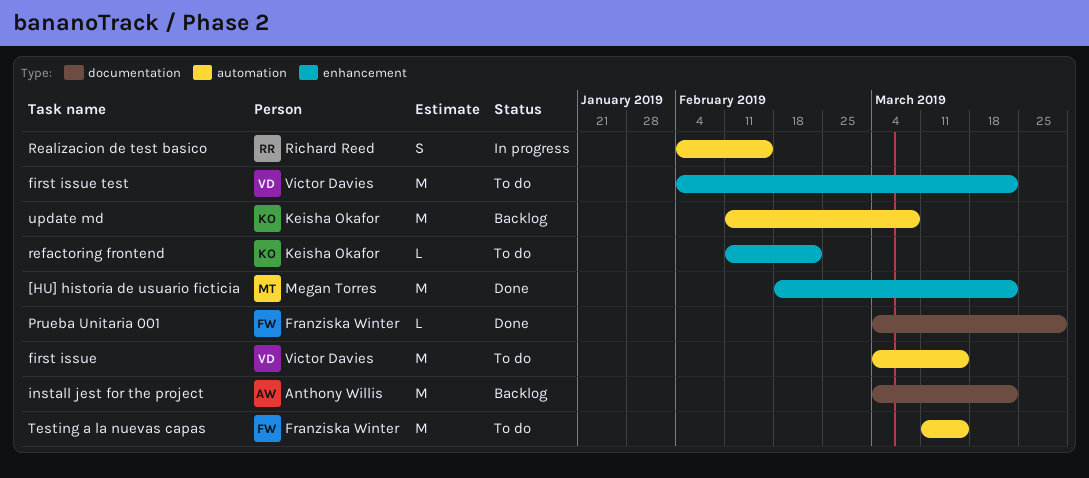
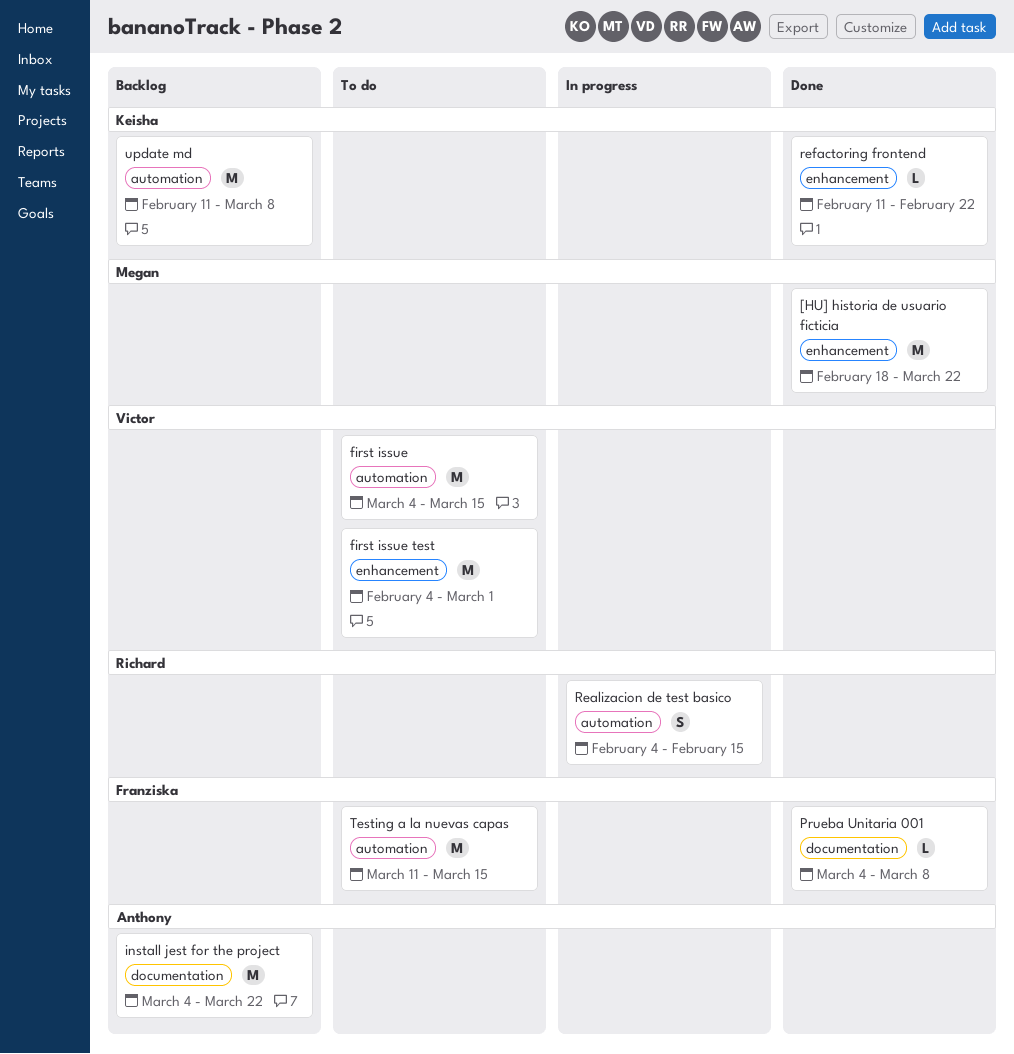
first issue test, due: Mar 22 -> Mar 1
Prueba Unitaria 001, due: Mar 29 -> Mar 8
refactoring frontend, status: To do -> Done

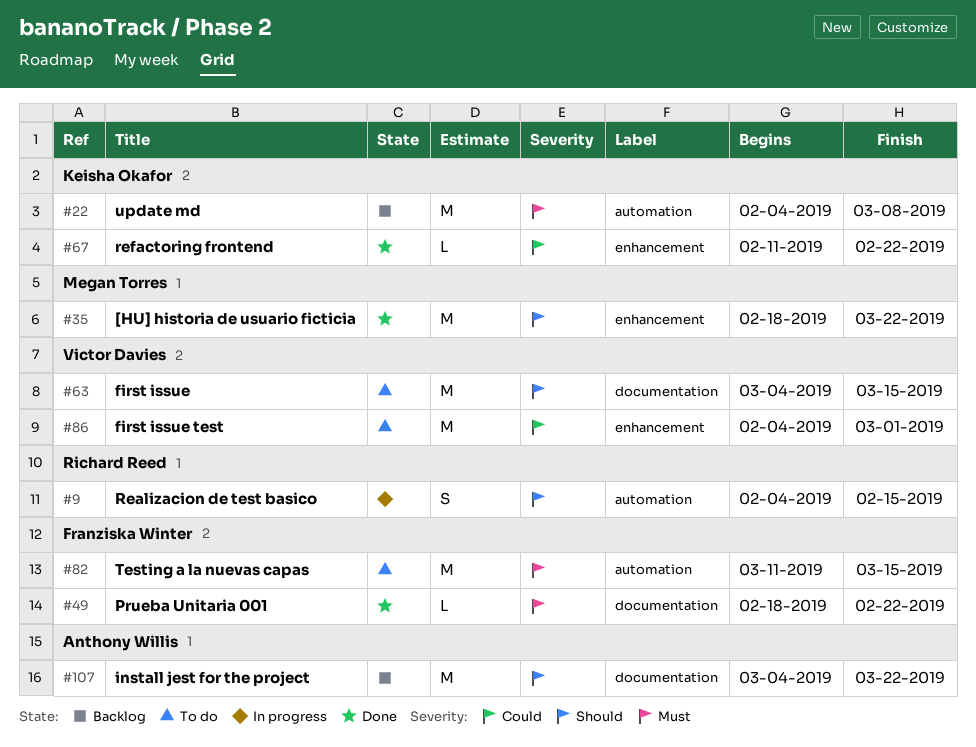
first issue, label: automation -> documentation
Prueba Unitaria 001, start: Mar 4 -> Feb 18
Prueba Unitaria 001, due: Mar 8 -> Feb 22
update md, start: Feb 11 -> Feb 4

